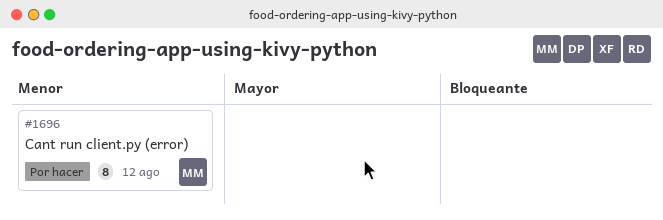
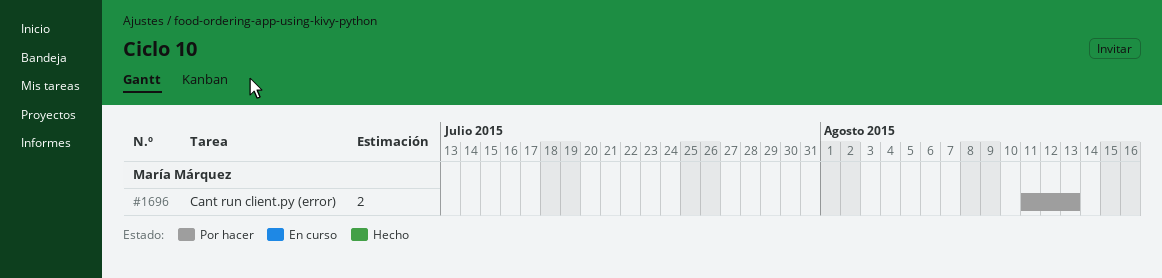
#1696, estimate: 8 -> 2
#1696, due: Aug 12 -> Aug 13

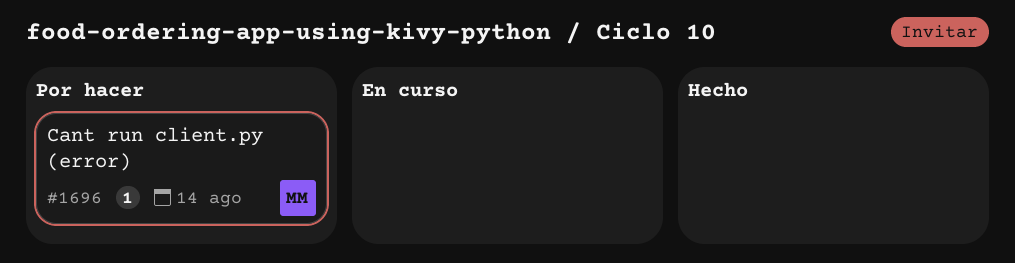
#1696, estimate: 2 -> 1
#1696, due: Aug 13 -> Aug 14

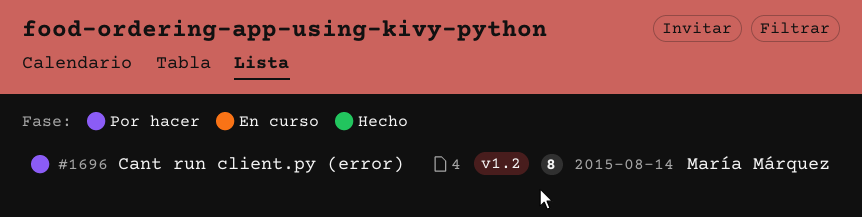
#1696, estimate: 1 -> 8

